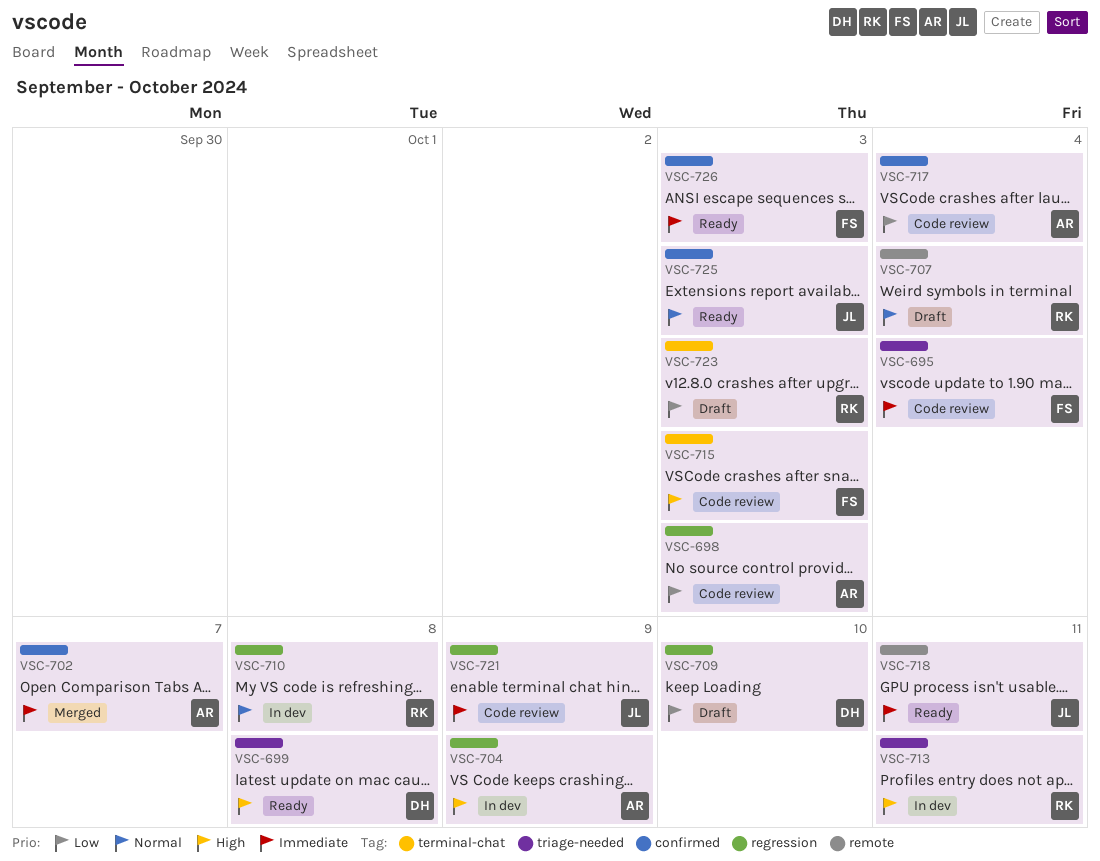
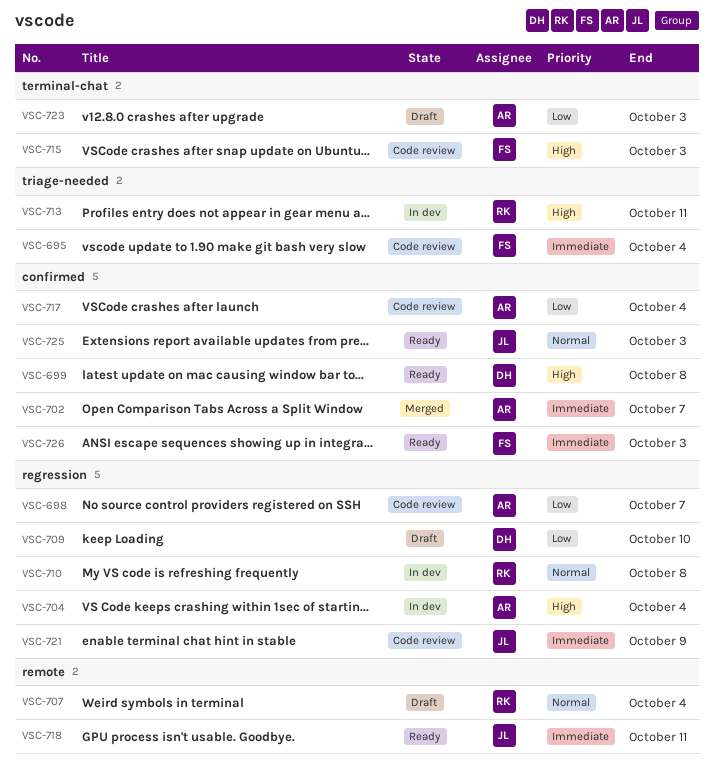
VSC-698, due: Oct 3 -> Oct 7
VSC-699, label: triage-needed -> confirmed
VSC-704, due: Oct 9 -> Oct 4
VSC-723, owner: RK -> AR

